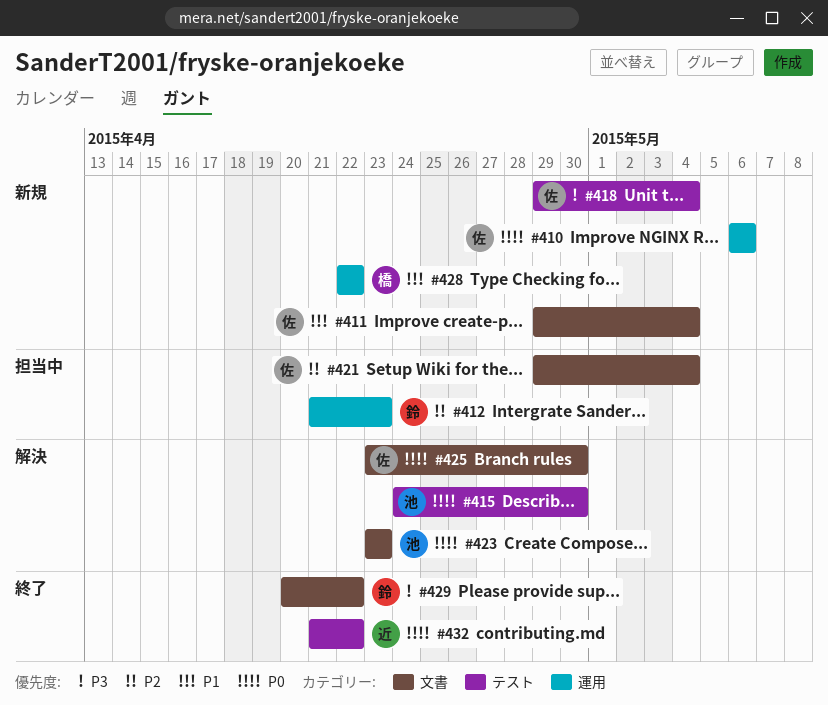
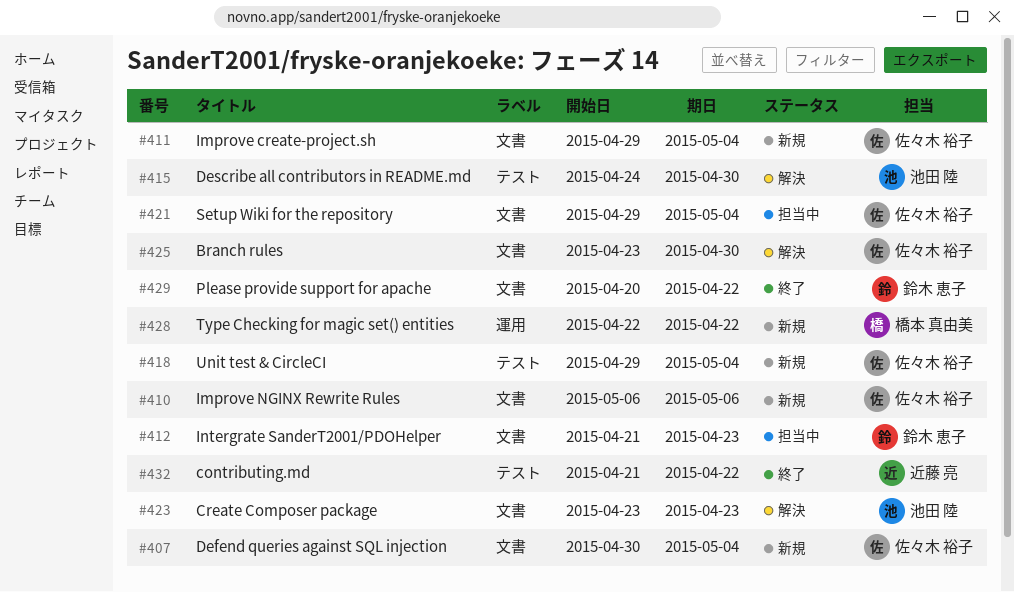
#407: none -> present
#410, label: 運用 -> 文書
#412, label: 運用 -> 文書

